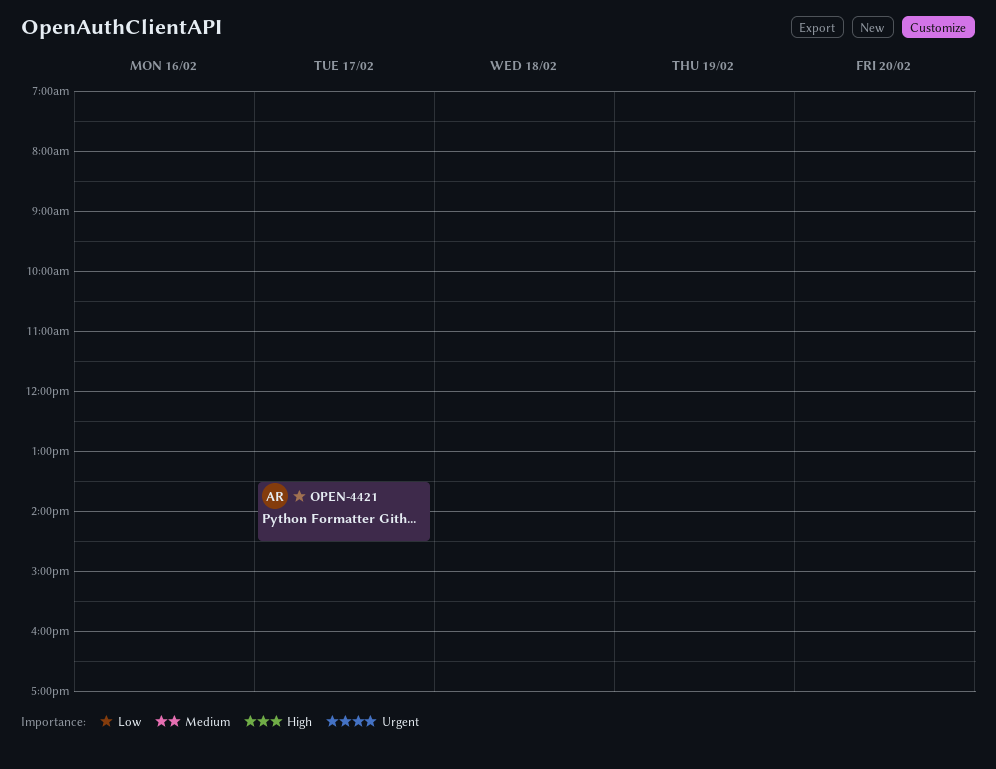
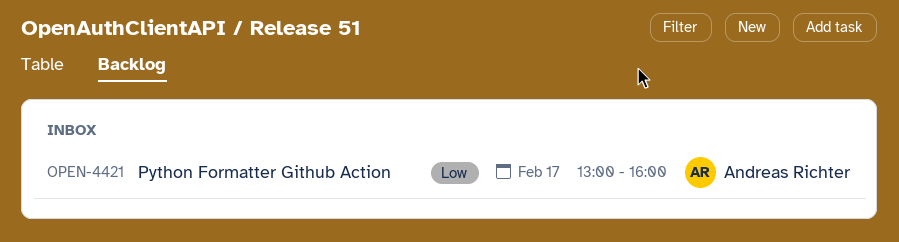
OPEN-4421, begins: 13:30 -> 13:00
OPEN-4421, ends: 14:30 -> 16:00

